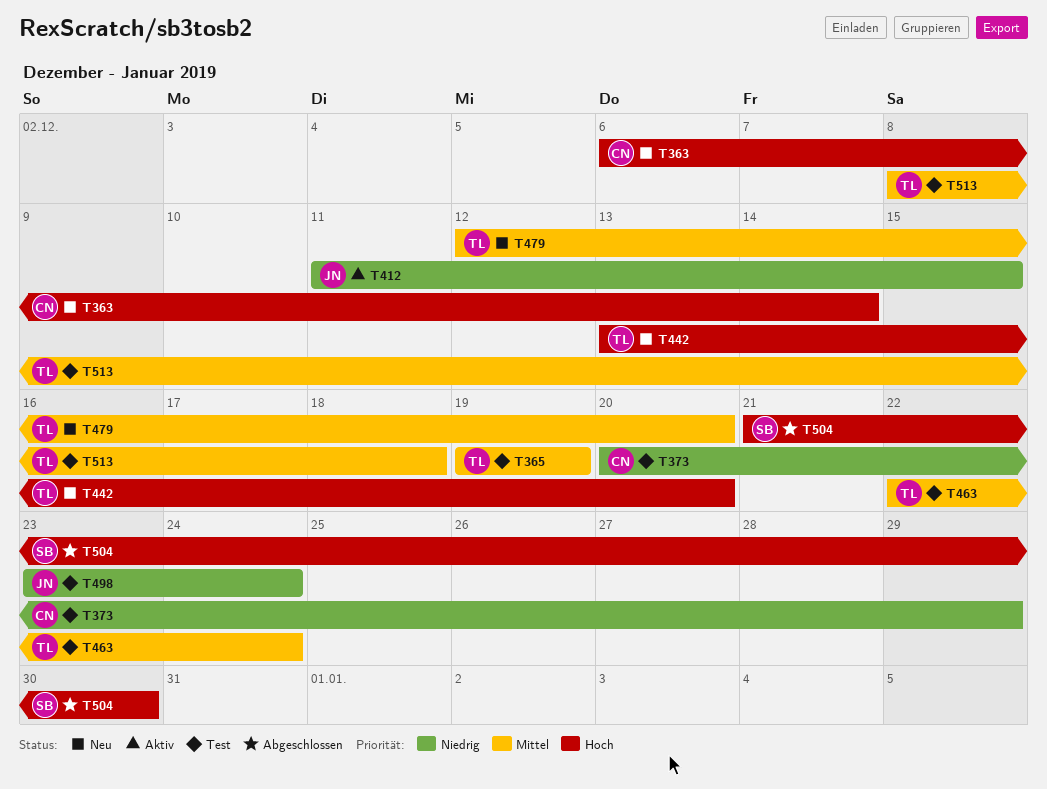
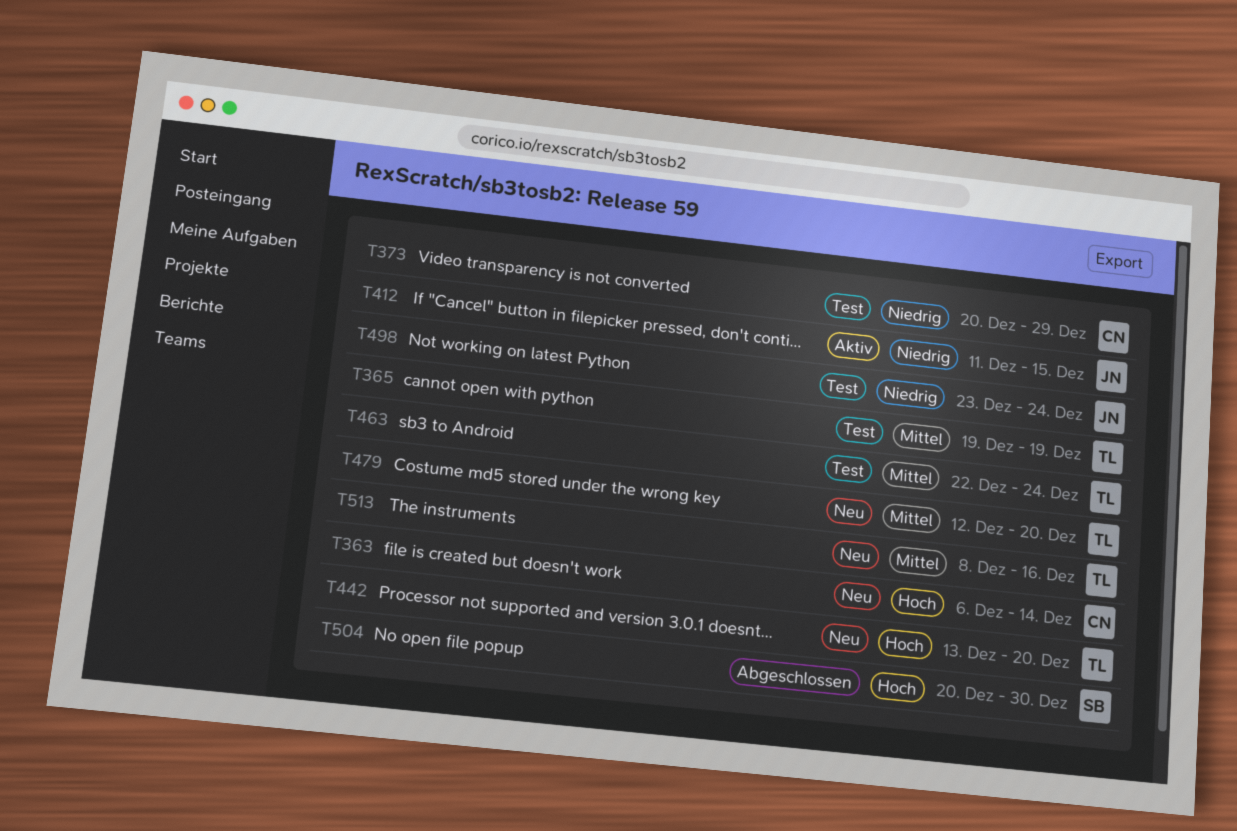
T504, start: Dec 21 -> Dec 20
T513, status: Test -> Neu
T513, due: Dec 18 -> Dec 16

